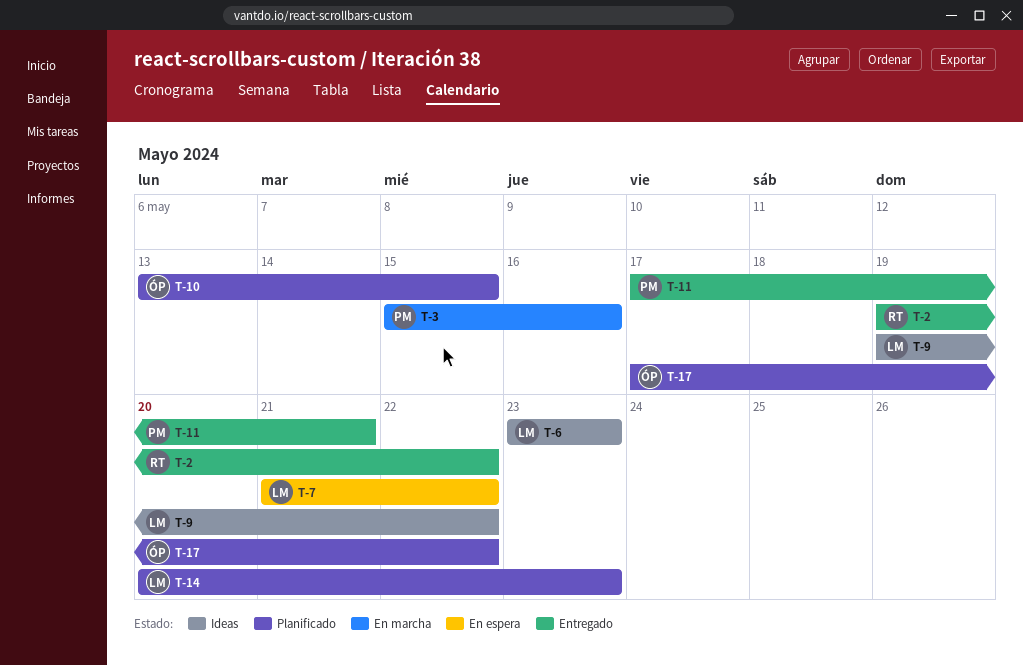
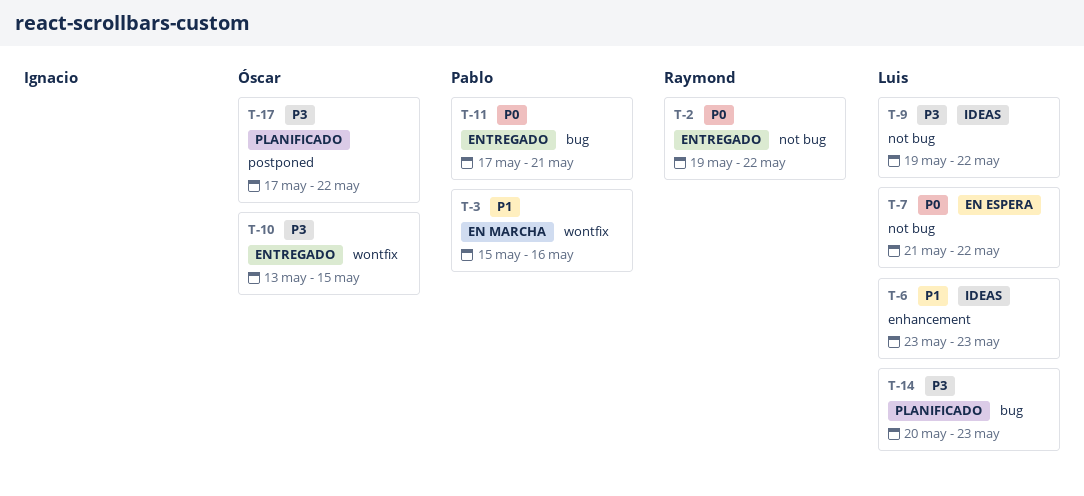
T-10, status: Planificado -> Entregado

